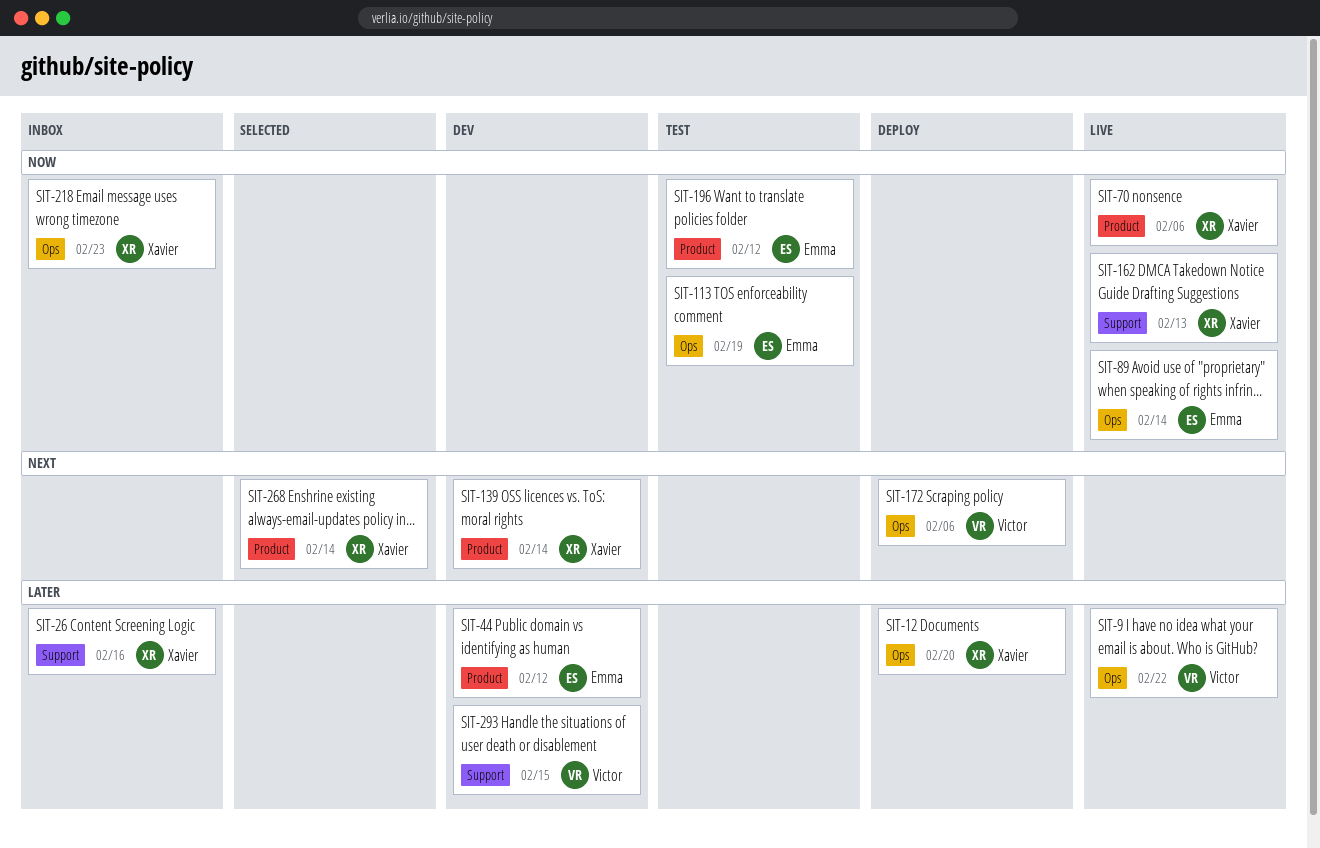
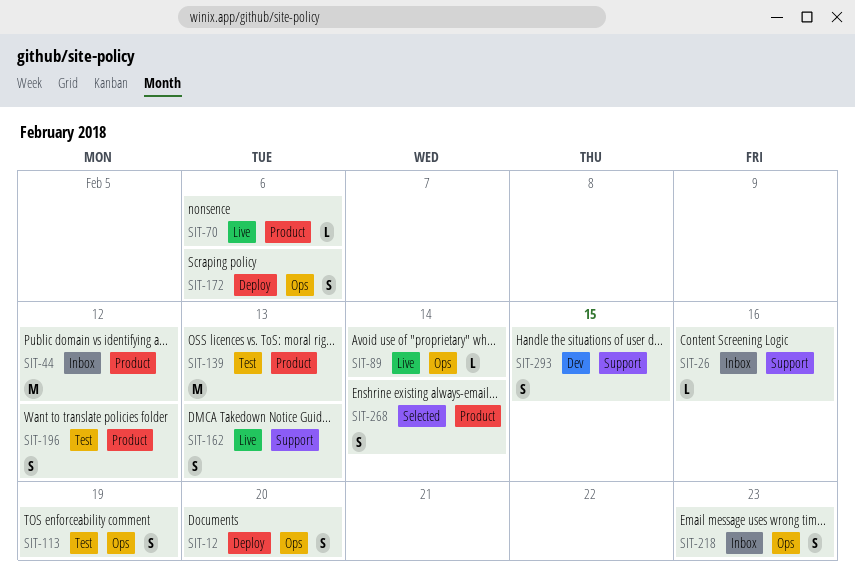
SIT-9: present -> none
SIT-44, status: Dev -> Inbox
SIT-139, status: Dev -> Test
SIT-139, due: Feb 14 -> Feb 13

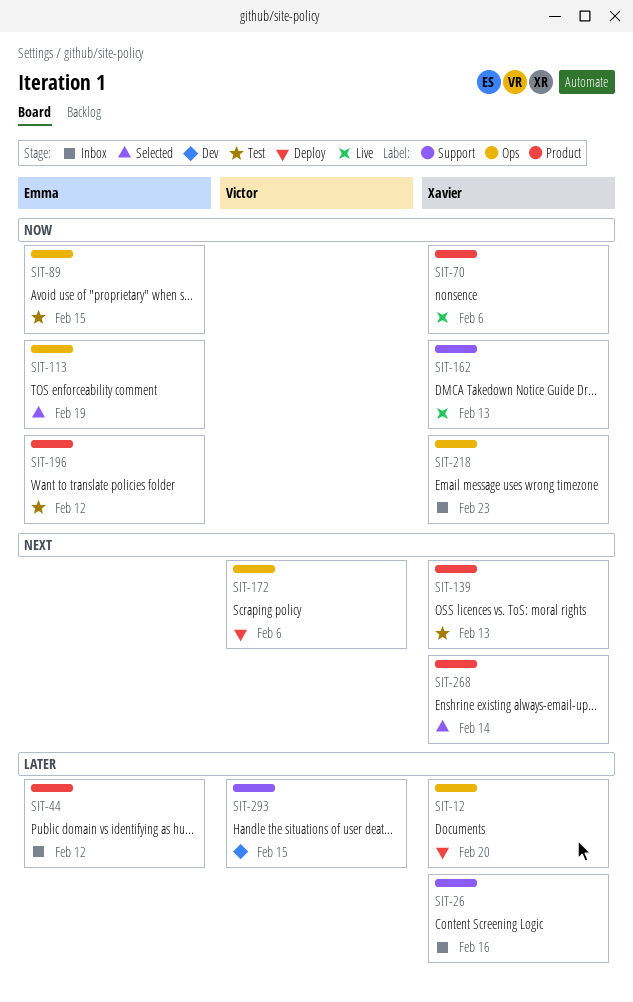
SIT-89, status: Live -> Test
SIT-89, due: Feb 14 -> Feb 15
SIT-113, status: Test -> Selected

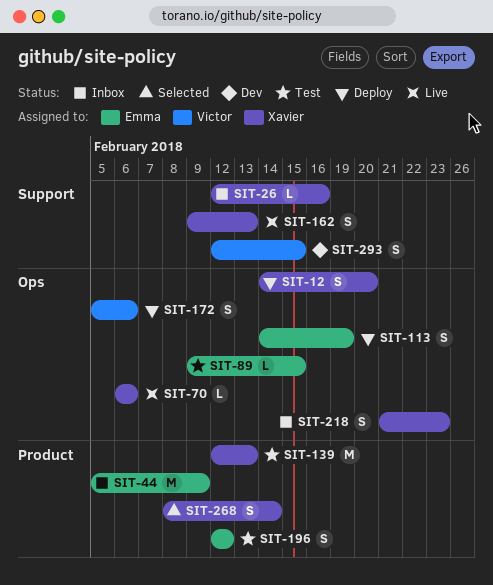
SIT-44, due: Feb 12 -> Feb 9
SIT-70, label: Product -> Ops
SIT-113, status: Selected -> Deploy

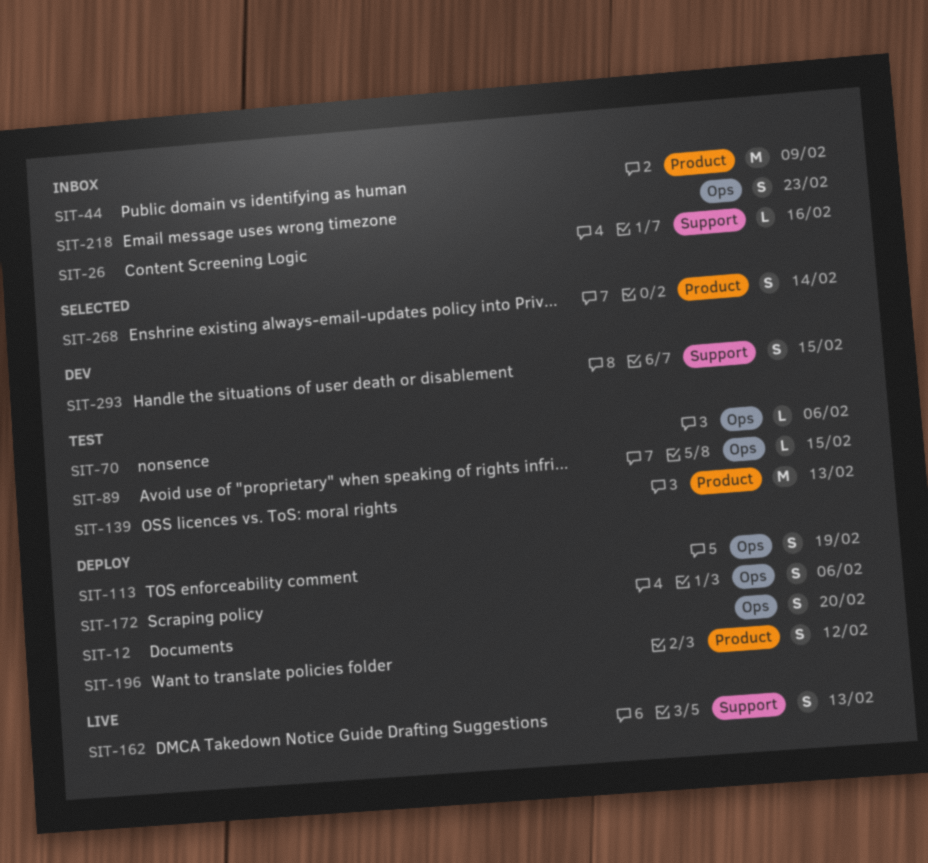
SIT-70, status: Live -> Test
SIT-196, status: Test -> Deploy

